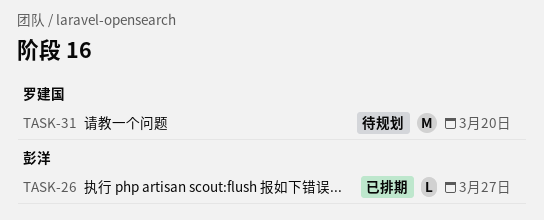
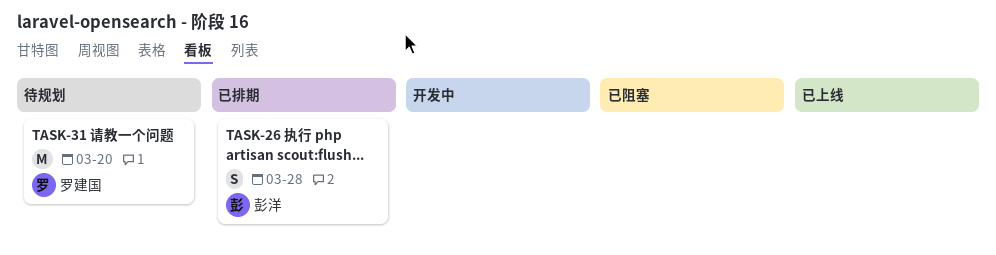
TASK-26, estimate: L -> S
TASK-26, due: Mar 27 -> Mar 28

